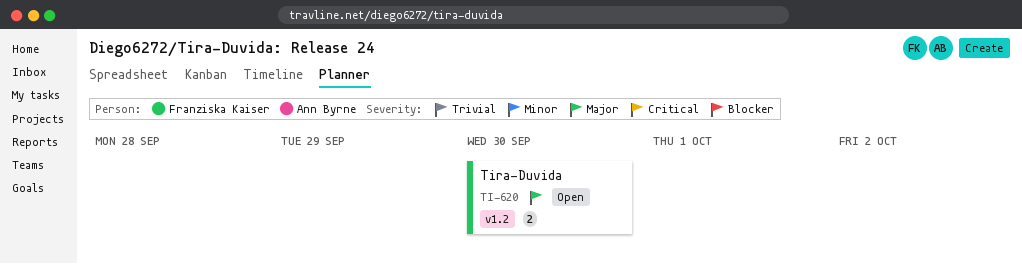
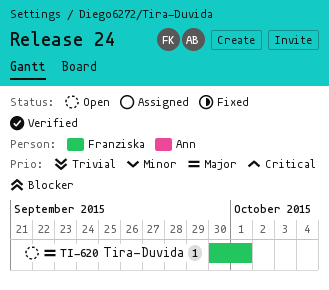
TI-620, estimate: 2 -> 1
TI-620, due: Sep 30 -> Oct 1

